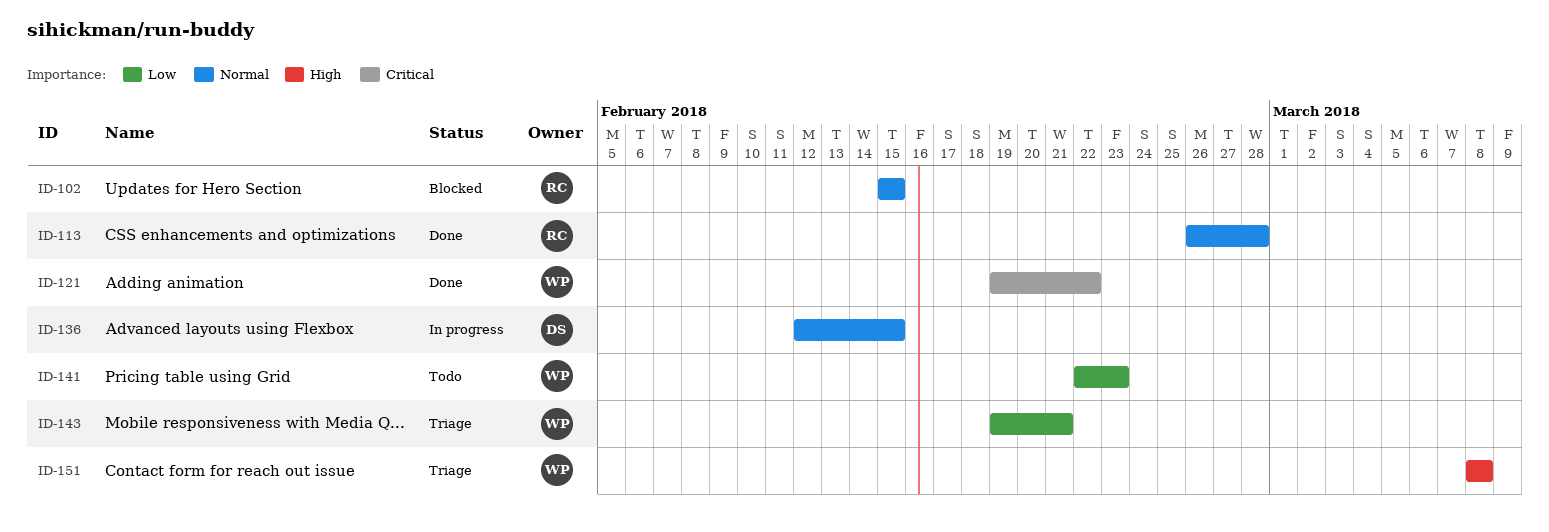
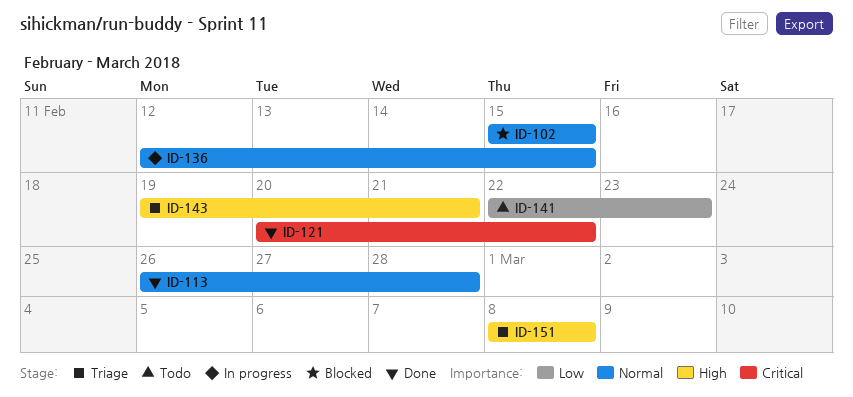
ID-121, start: Feb 19 -> Feb 20
ID-143, priority: Low -> High

